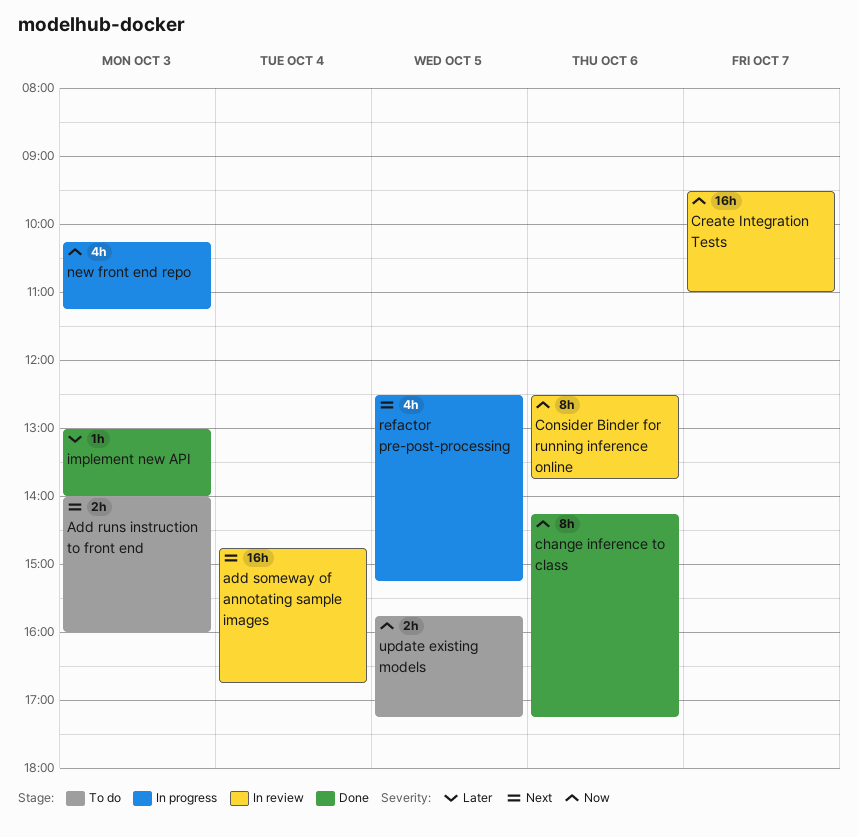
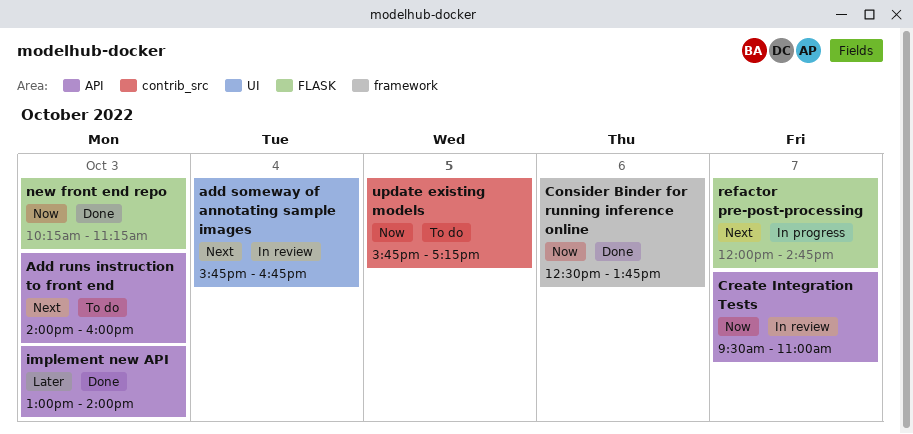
add someway of annotating sample images, begins: 14:45 -> 15:45
change inference to class: present -> none
Consider Binder for running inference online, status: In review -> Done
new front end repo, status: In progress -> Done
refactor pre-post-processing, day: Oct 5 -> Oct 7
refactor pre-post-processing, begins: 12:30 -> 12:00
refactor pre-post-processing, ends: 15:15 -> 14:45

